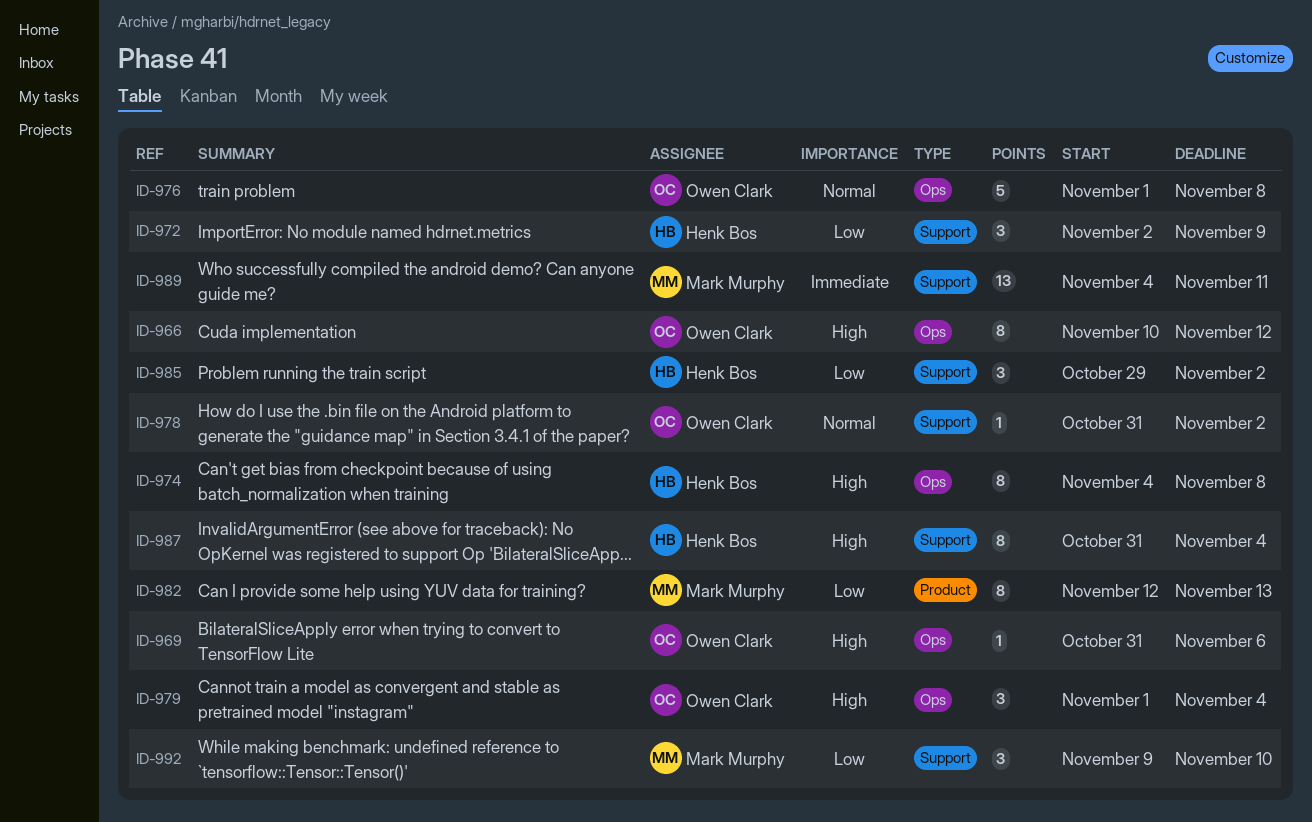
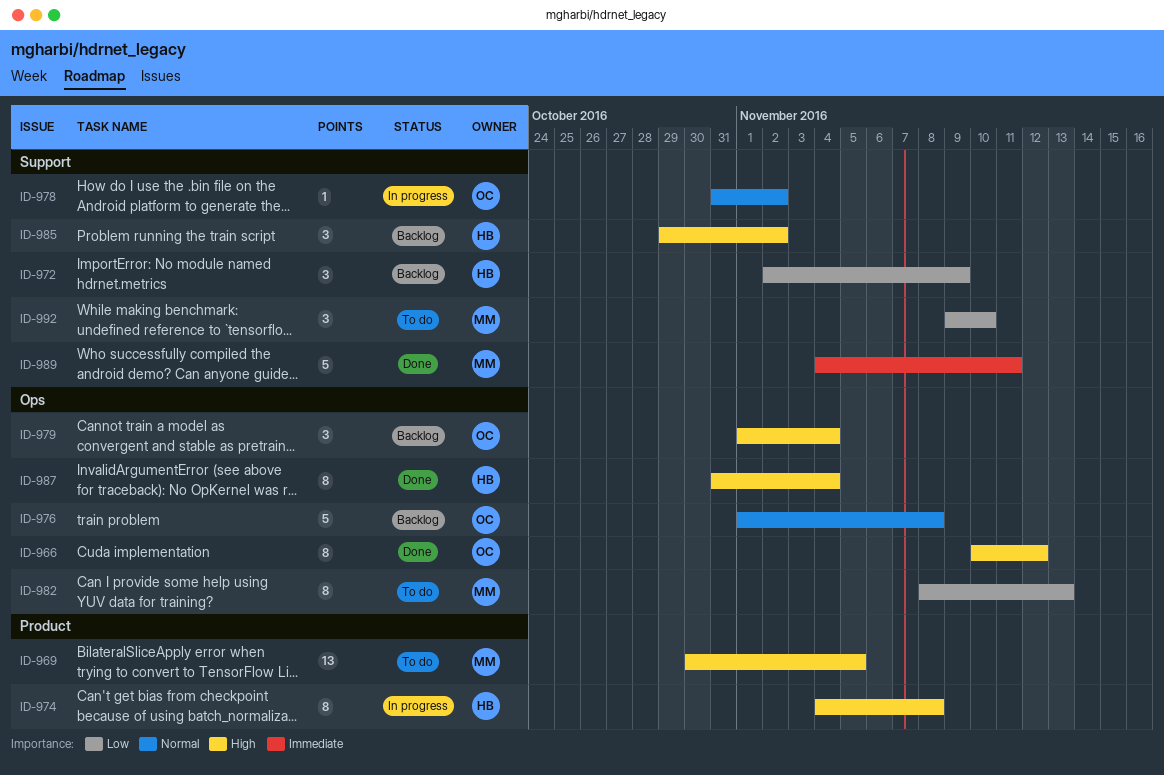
ID-969, owner: Owen Clark -> Mark Murphy
ID-969, label: Ops -> Product
ID-969, estimate: 1 -> 13
ID-969, start: Oct 31 -> Oct 30
ID-969, due: Nov 6 -> Nov 5
ID-974, label: Ops -> Product
ID-982, label: Product -> Ops
ID-982, start: Nov 12 -> Nov 8
ID-985, priority: Low -> High
ID-987, label: Support -> Ops
ID-989, estimate: 13 -> 5

